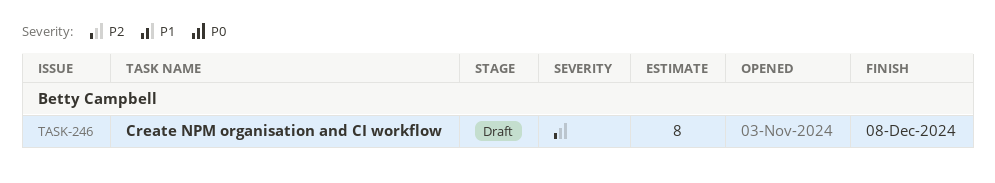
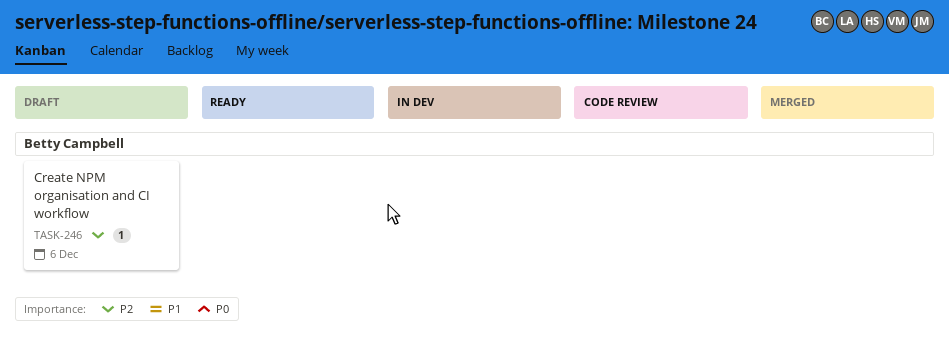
TASK-246, estimate: 8 -> 1
TASK-246, due: Dec 8 -> Dec 6

